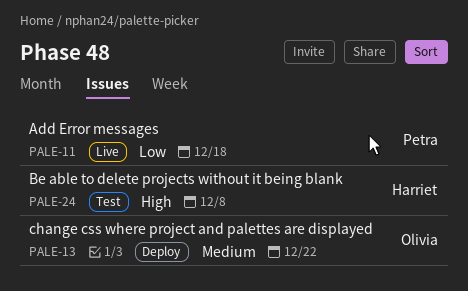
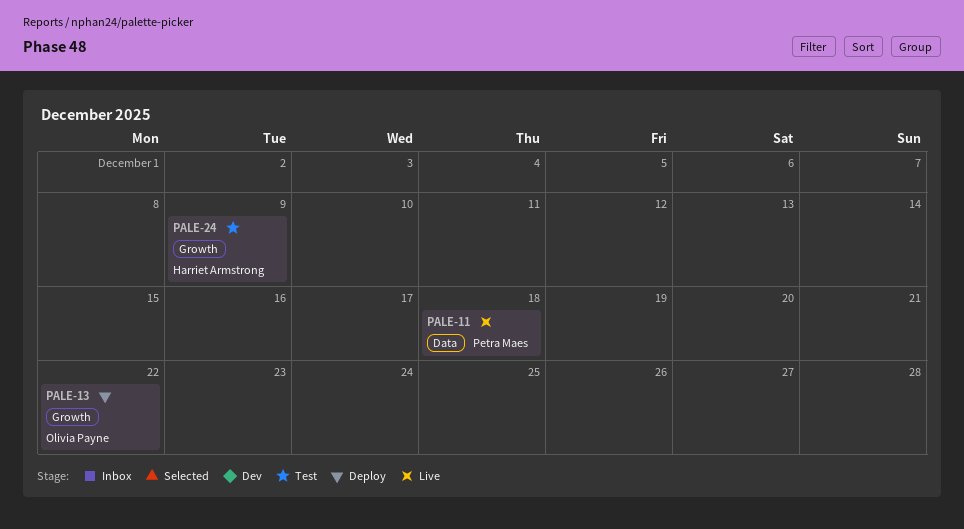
PALE-24, due: Dec 8 -> Dec 9

